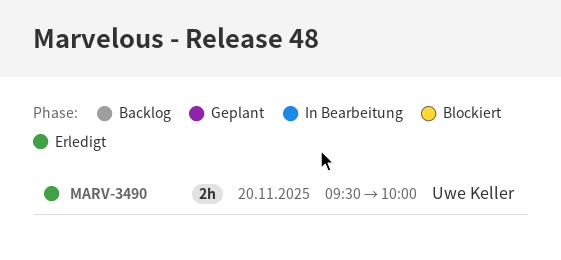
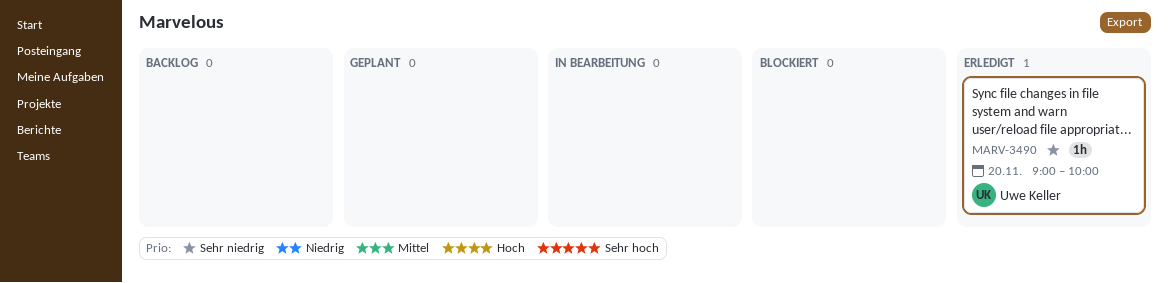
MARV-3490, estimate: 2h -> 1h
MARV-3490, begins: 09:30 -> 09:00

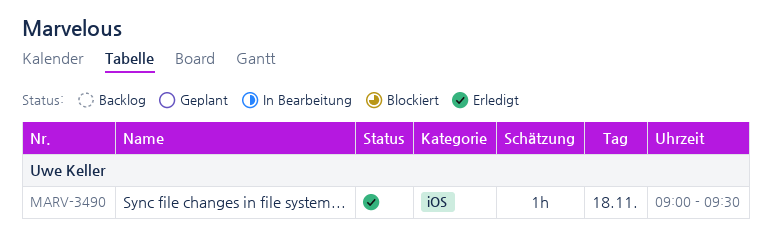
MARV-3490, day: Nov 20 -> Nov 18
MARV-3490, ends: 10:00 -> 09:30

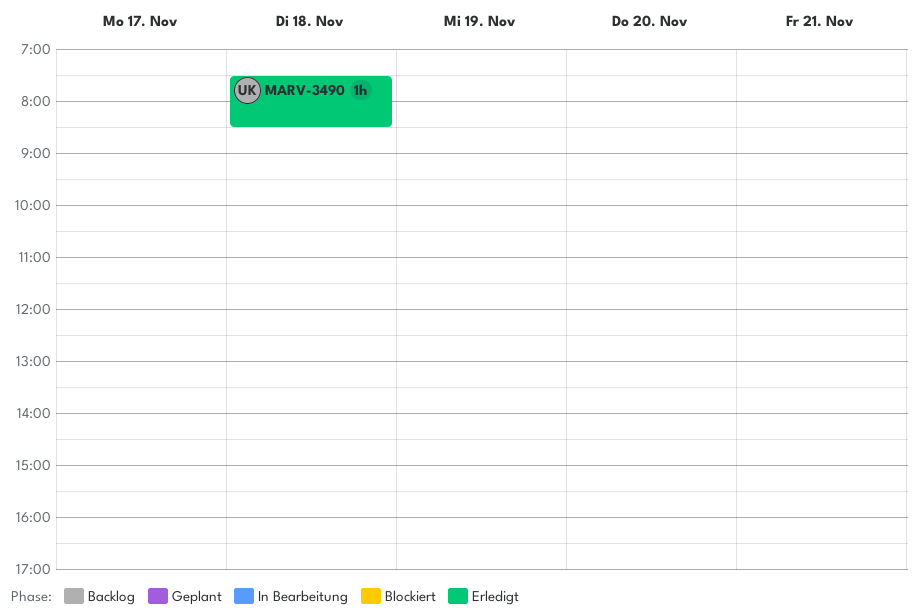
MARV-3490, begins: 09:00 -> 07:30
MARV-3490, ends: 09:30 -> 08:30

